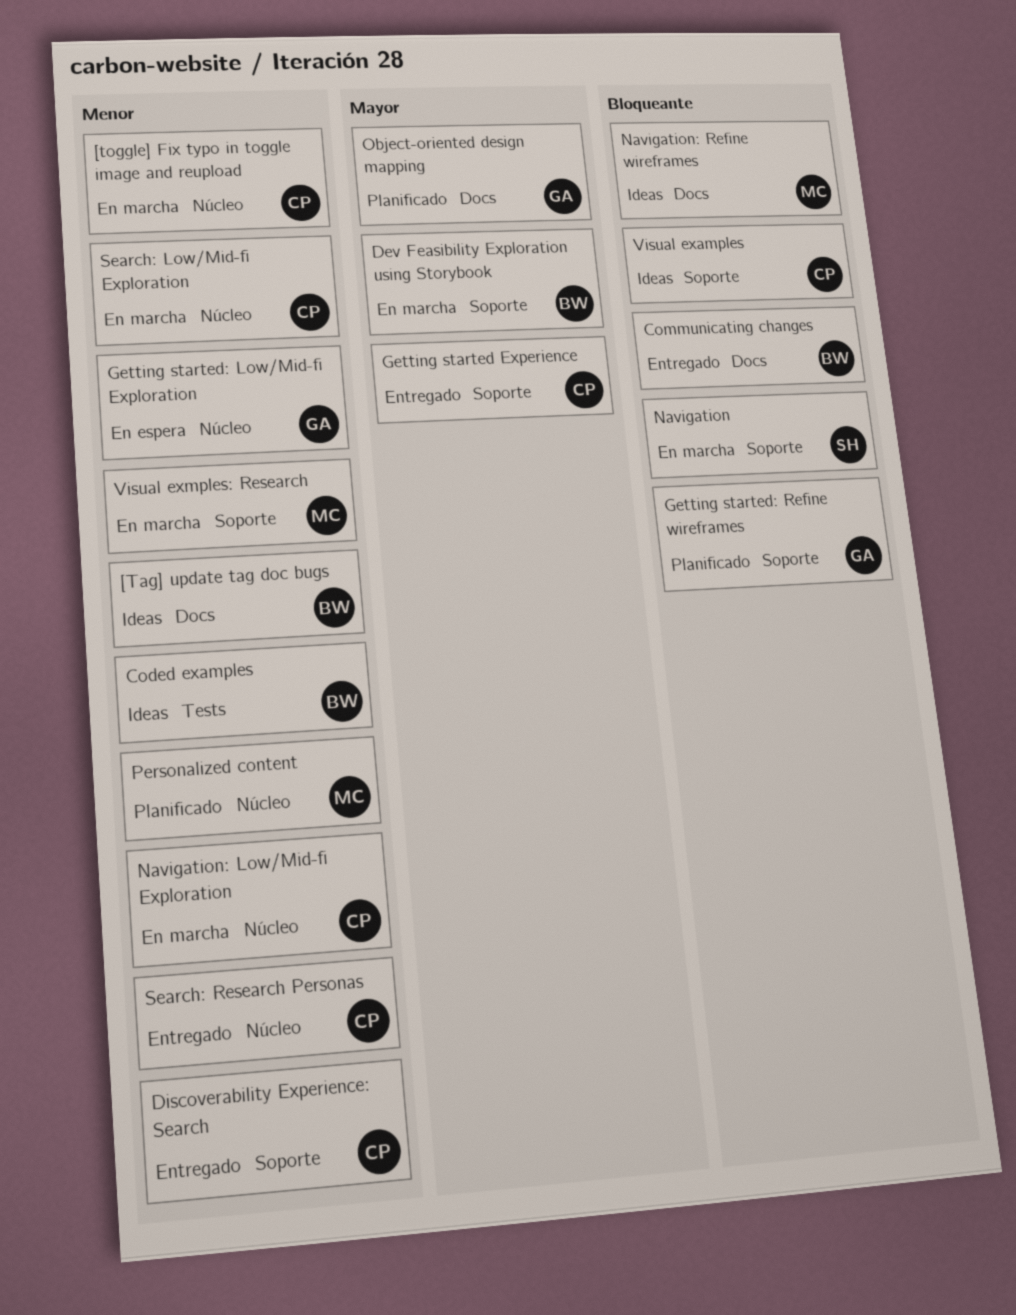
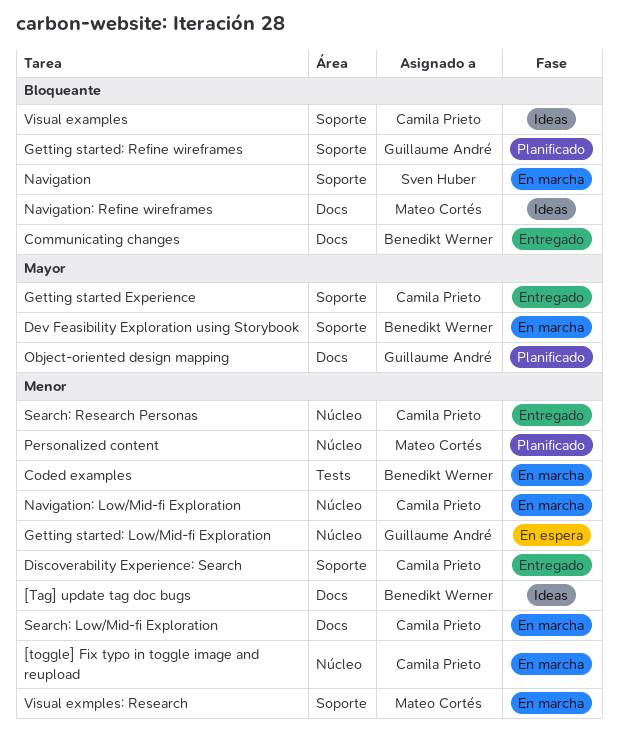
Coded examples, status: Ideas -> En marcha
Search: Low/Mid-fi Exploration, label: Núcleo -> Docs

